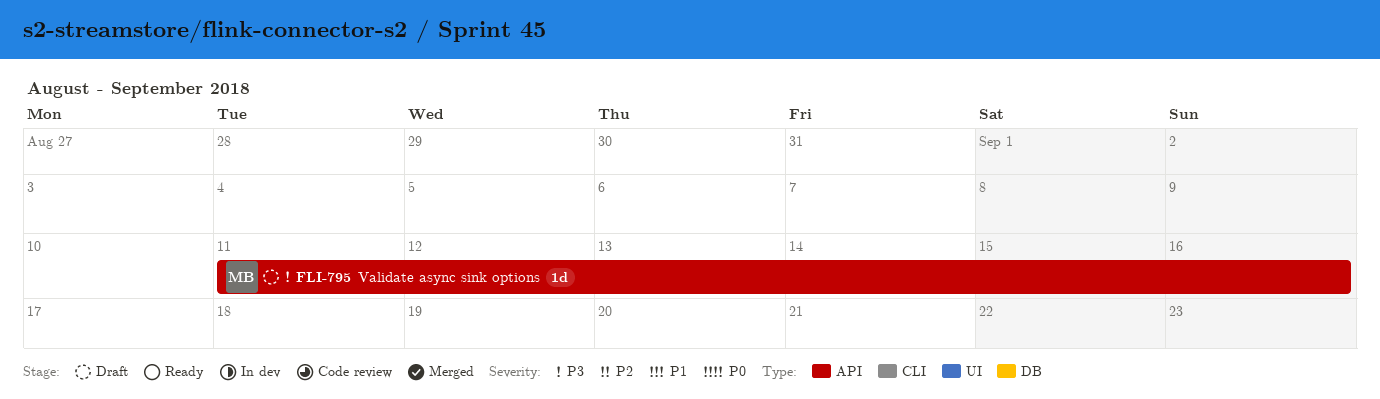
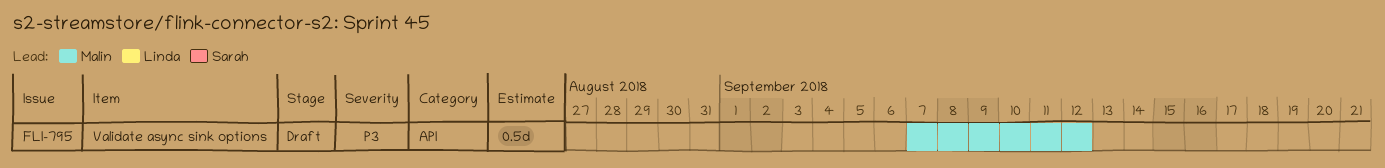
FLI-795, estimate: 1d -> 0.5d
FLI-795, start: Sep 11 -> Sep 7
FLI-795, due: Sep 16 -> Sep 12

